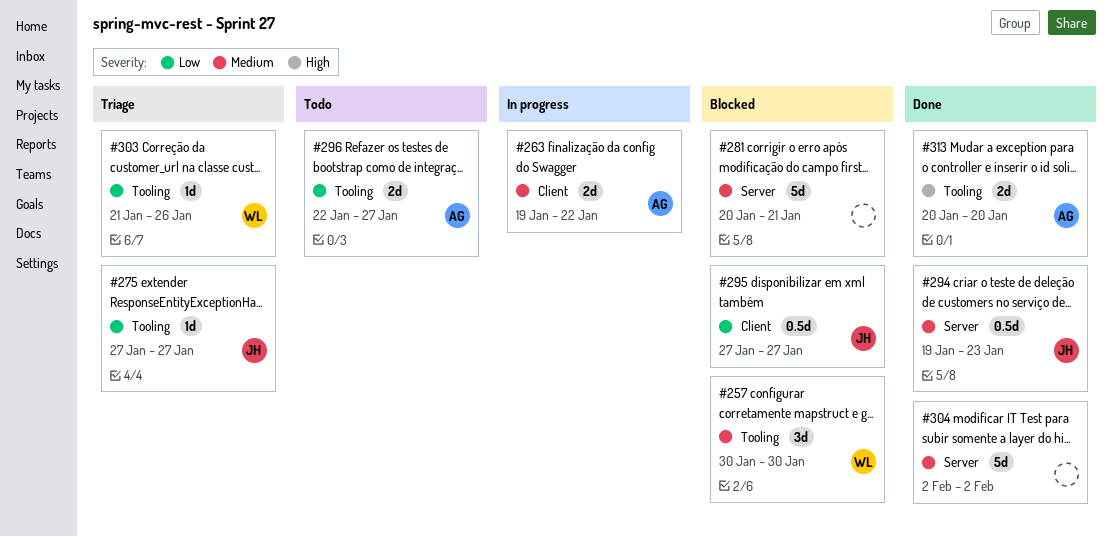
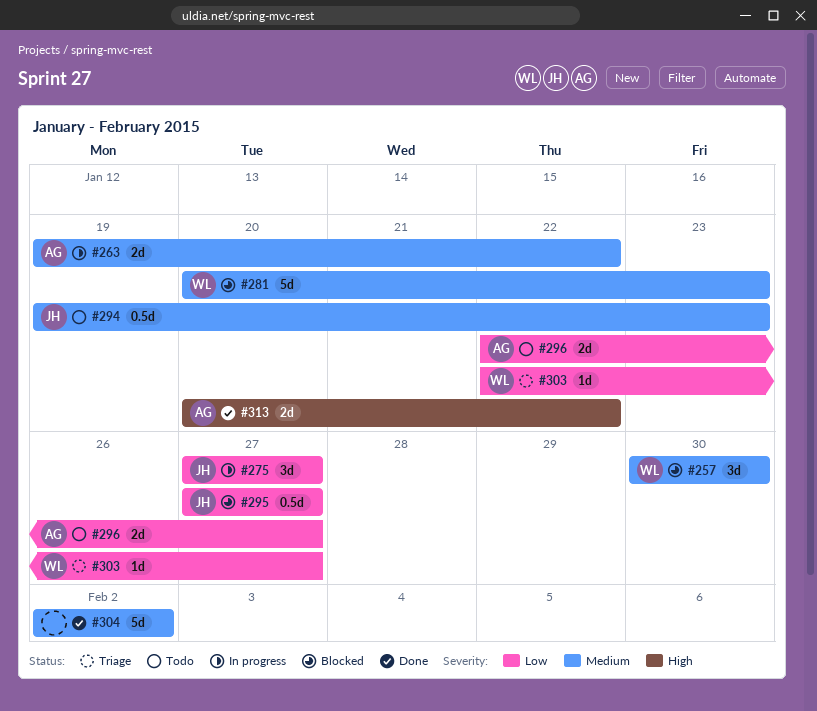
#275, status: Triage -> In progress
#275, estimate: 1d -> 3d
#281, owner: none -> WL
#281, due: Jan 21 -> Jan 23
#294, status: Done -> Todo
#303, start: Jan 21 -> Jan 22
#303, due: Jan 26 -> Jan 27
#313, due: Jan 20 -> Jan 22

